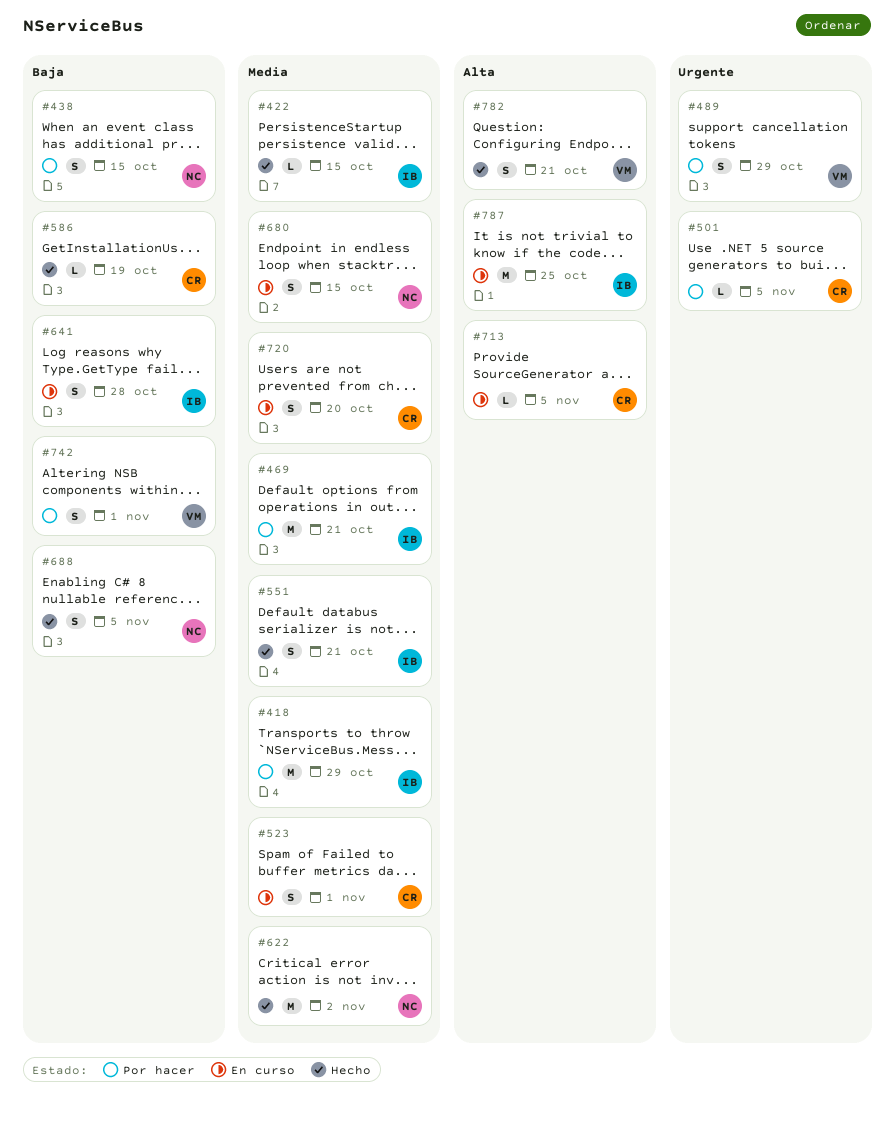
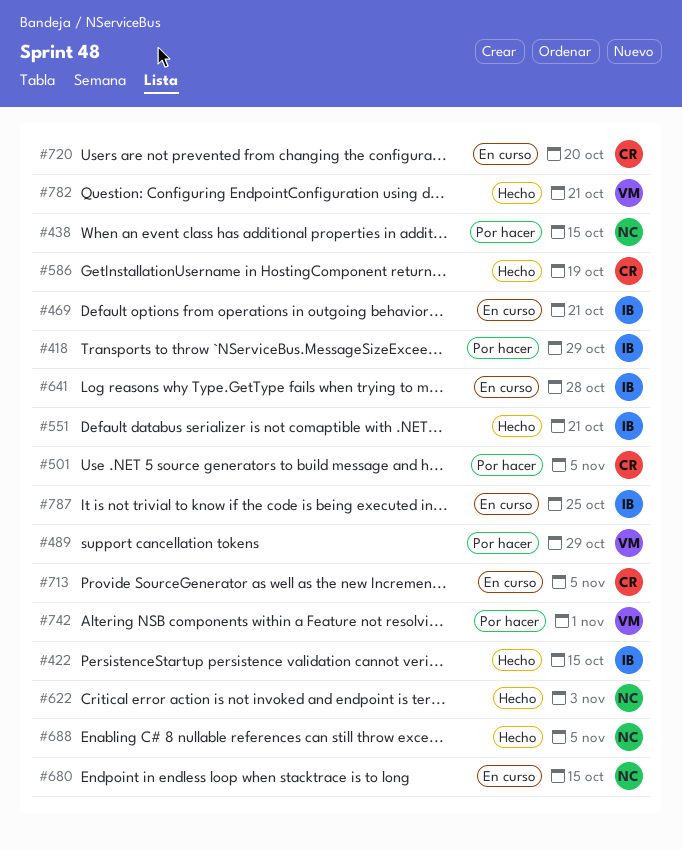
#469, status: Por hacer -> En curso
#523: present -> none
#622, due: Nov 2 -> Nov 3

